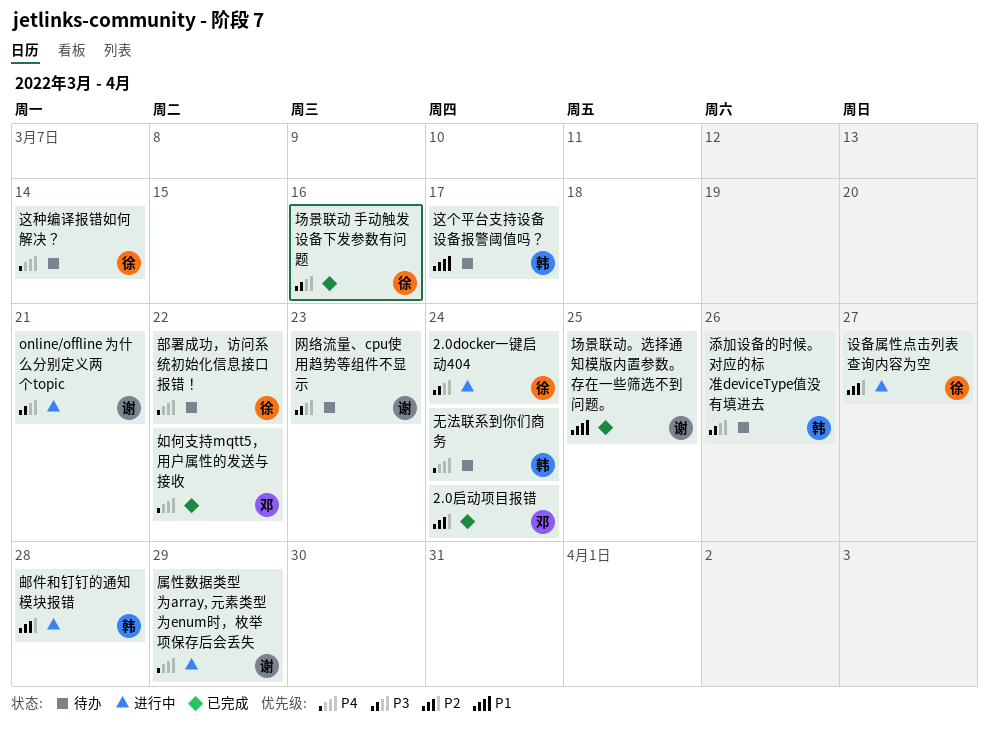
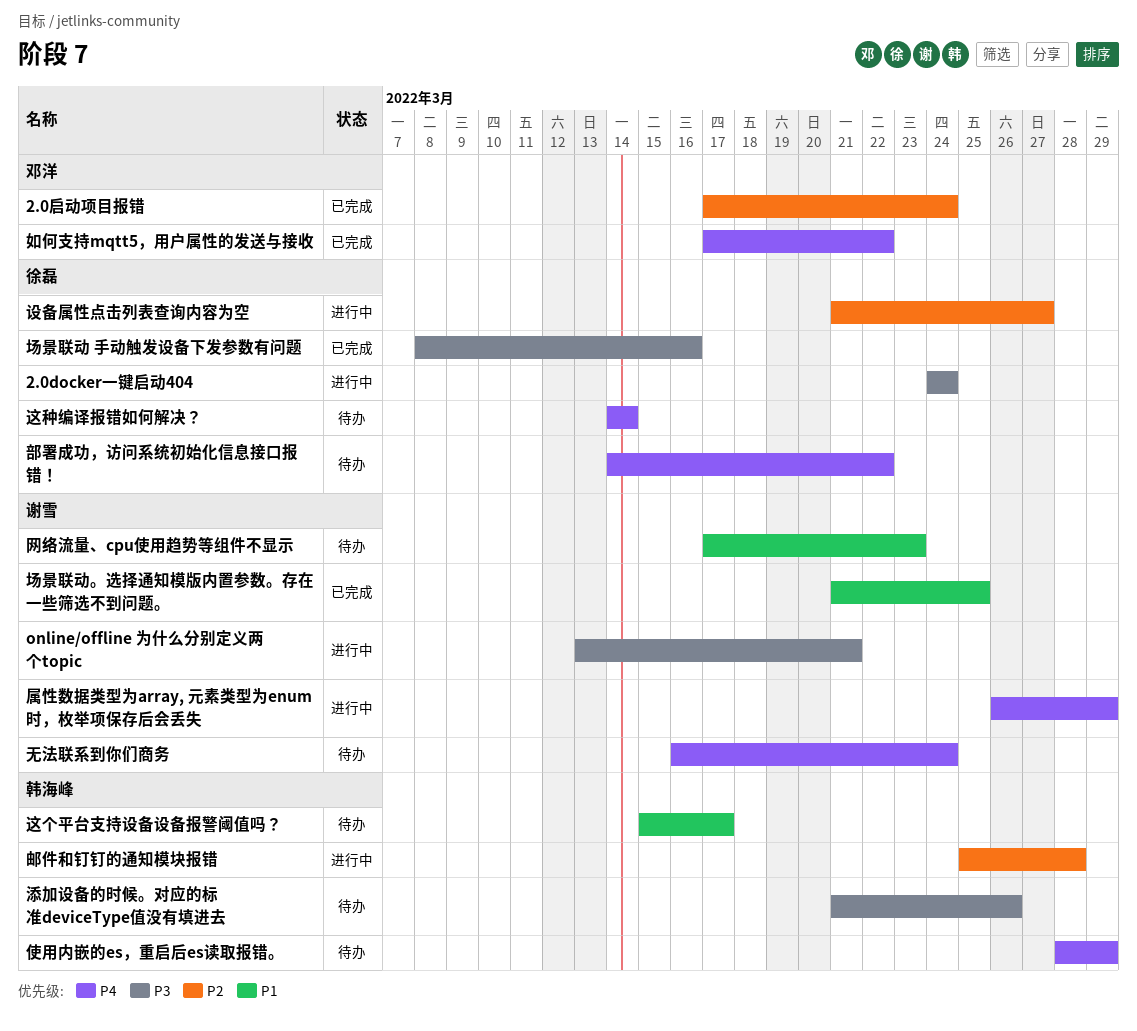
使用内嵌的es，重启后es读取报错。: none -> present
无法联系到你们商务, owner: 韩海峰 -> 谢雪
网络流量、cpu使用趋势等组件不显示, priority: P3 -> P1

